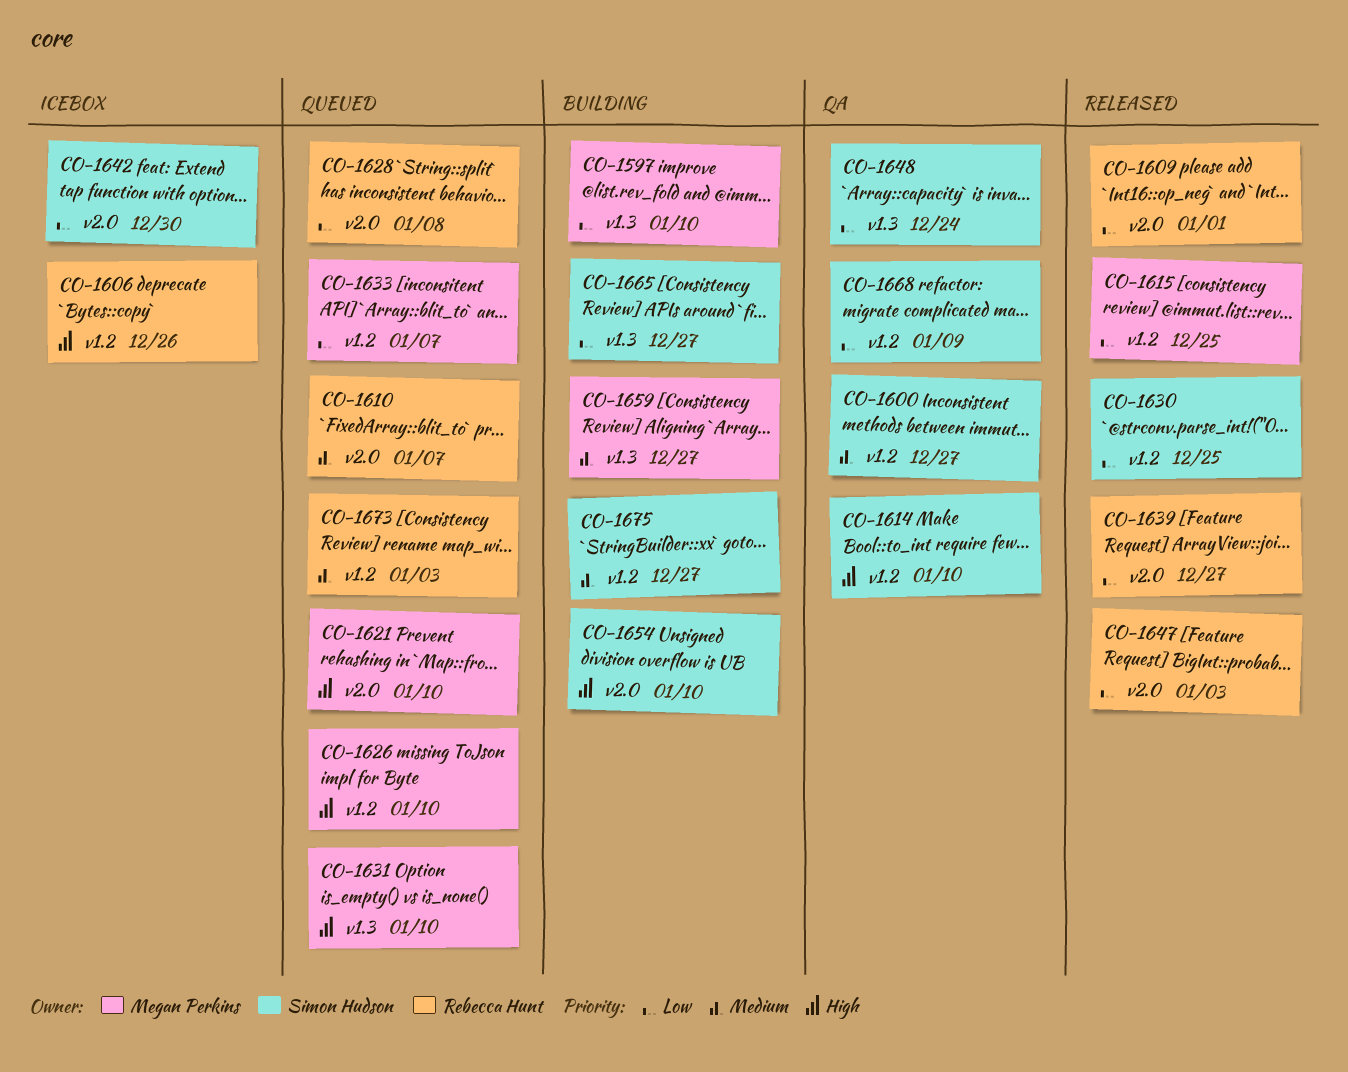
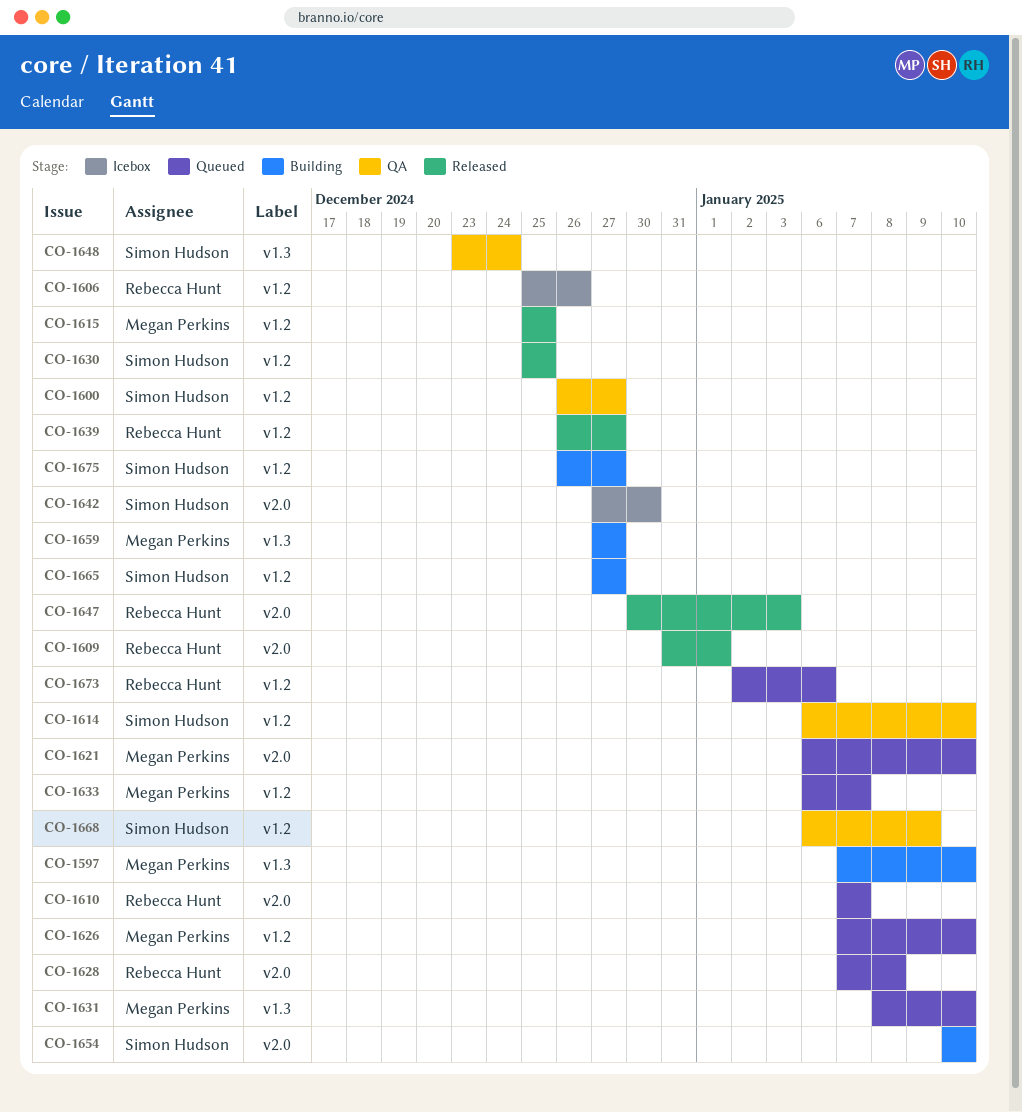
CO-1639, label: v2.0 -> v1.2
CO-1665, label: v1.3 -> v1.2
CO-1673, due: Jan 3 -> Jan 6

